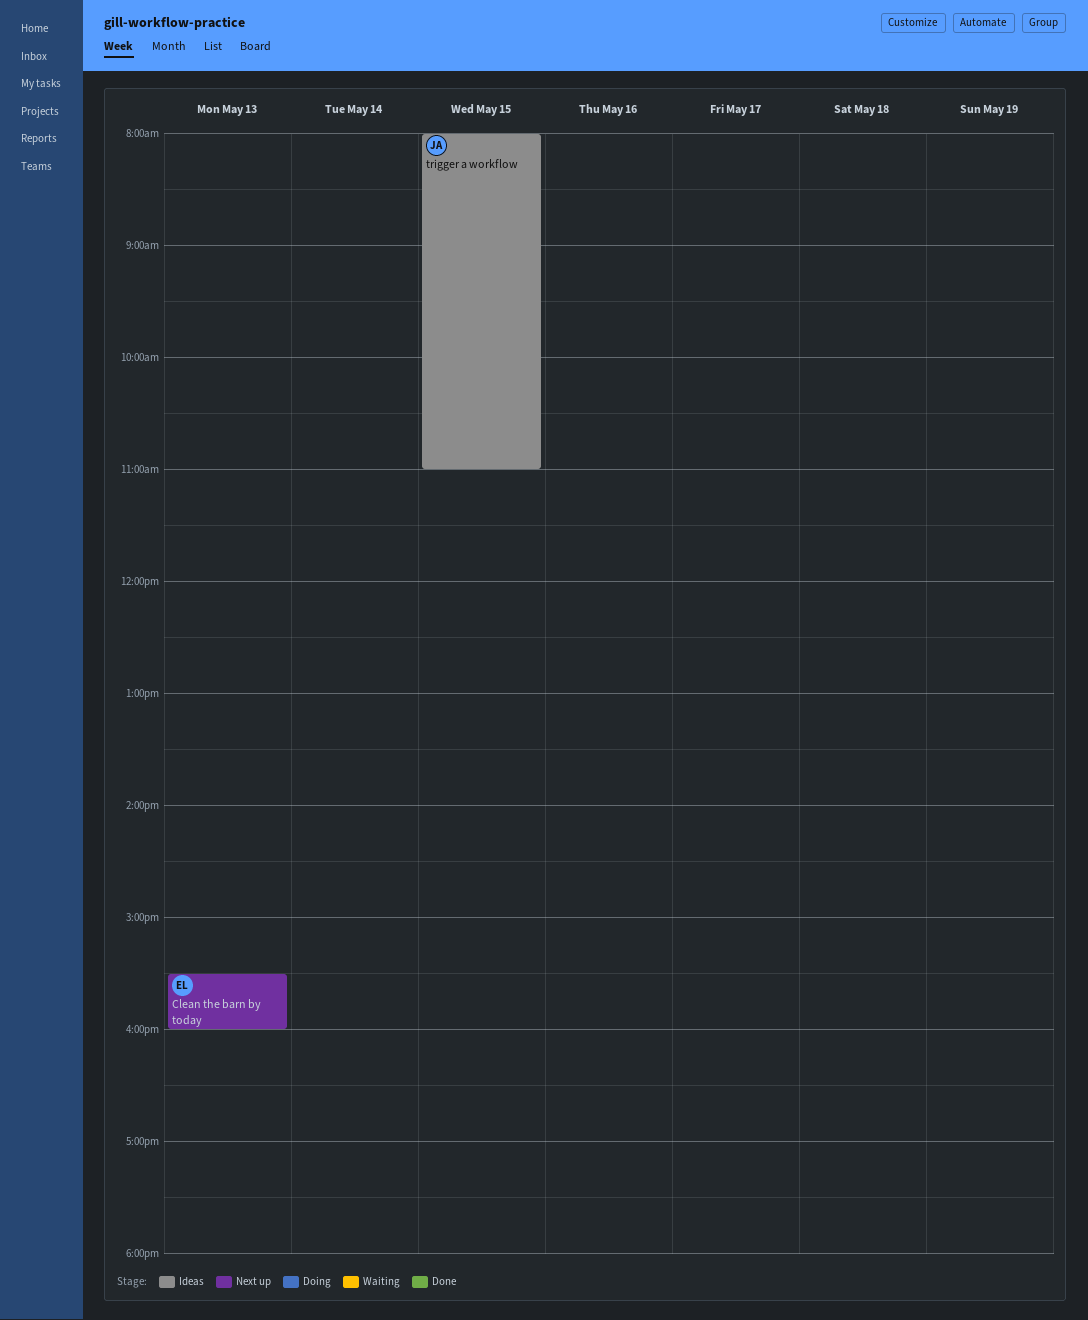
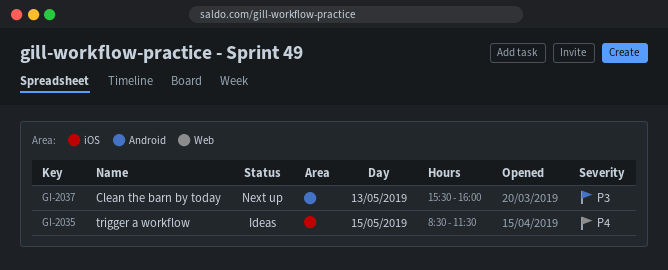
trigger a workflow, begins: 08:00 -> 08:30
trigger a workflow, ends: 11:00 -> 11:30

